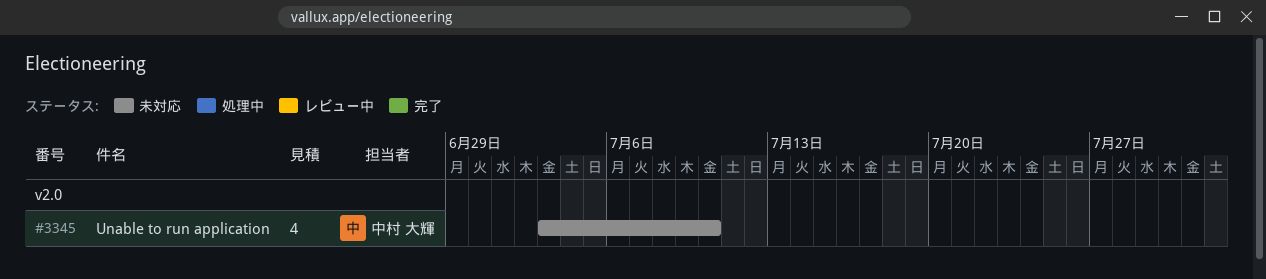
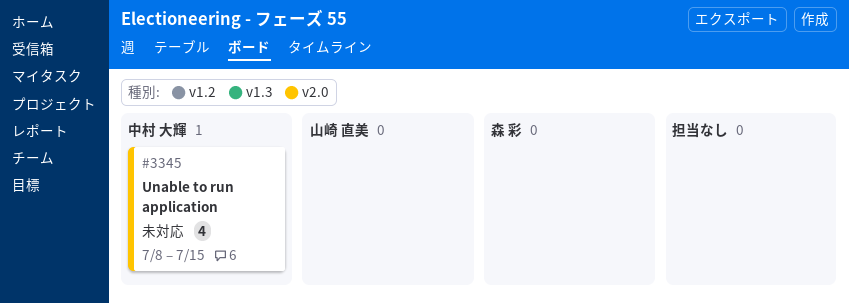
#3345, start: Jul 3 -> Jul 8
#3345, due: Jul 10 -> Jul 15

